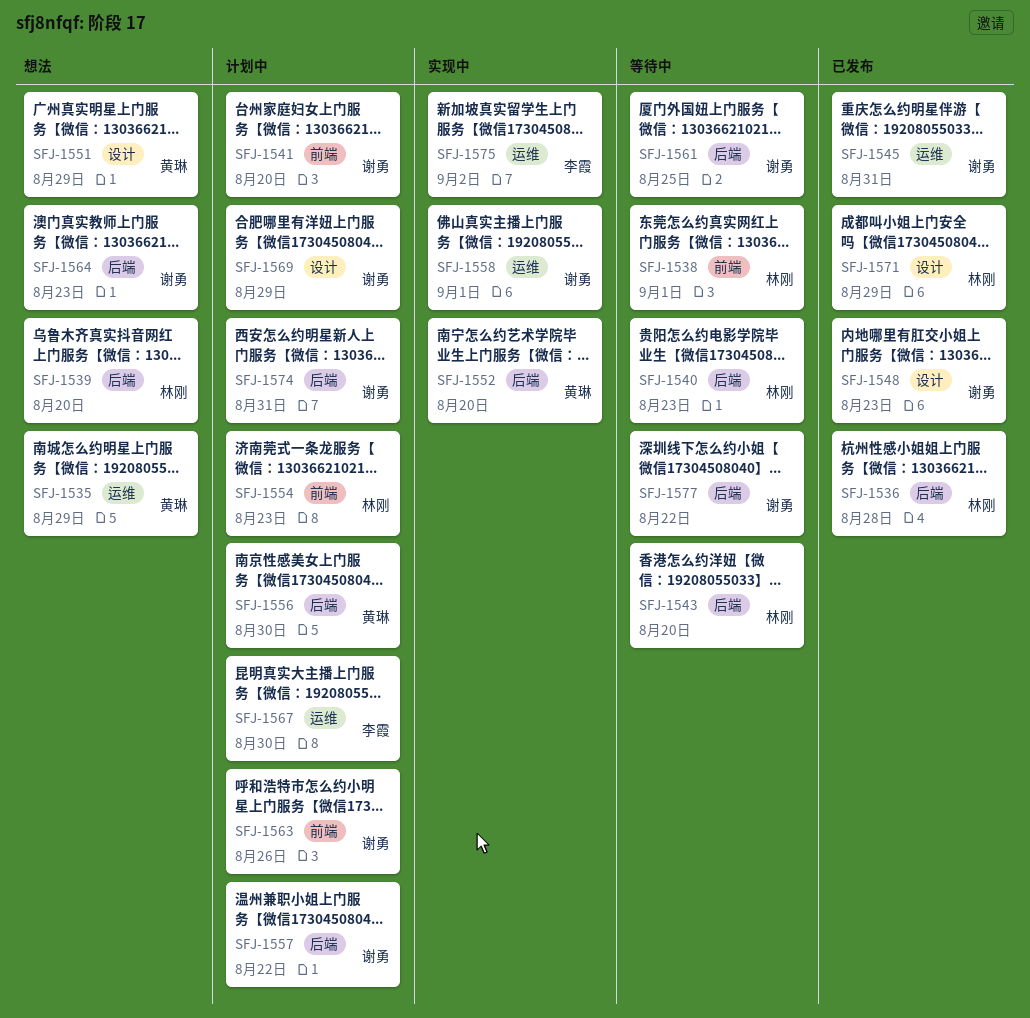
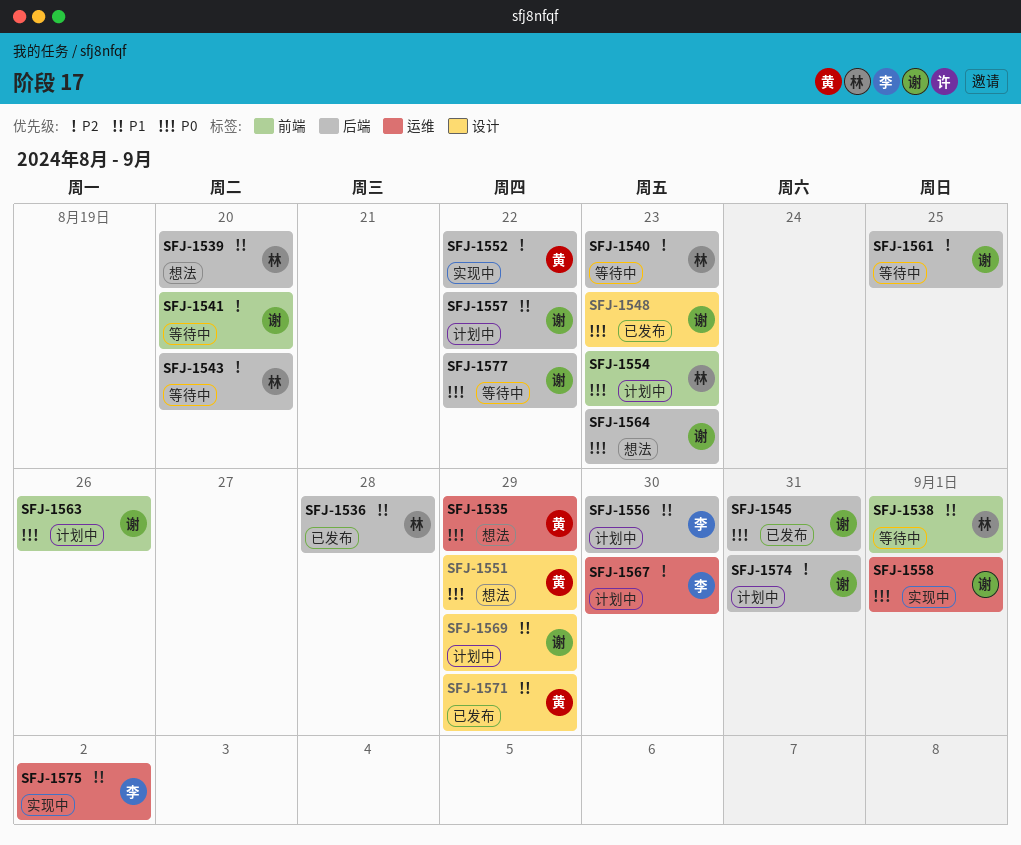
SFJ-1541, status: 计划中 -> 等待中
SFJ-1545, label: 运维 -> 后端
SFJ-1552, due: Aug 20 -> Aug 22
SFJ-1556, owner: 黄琳 -> 李霞
SFJ-1571, owner: 林刚 -> 黄琳

